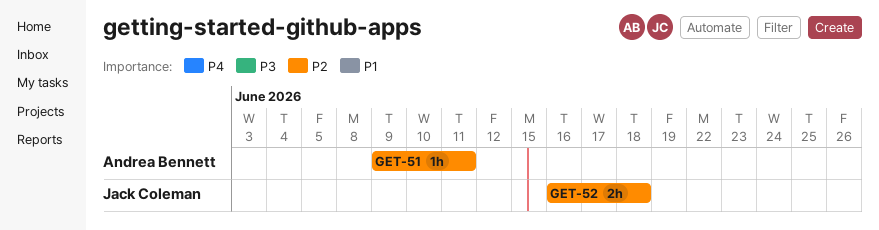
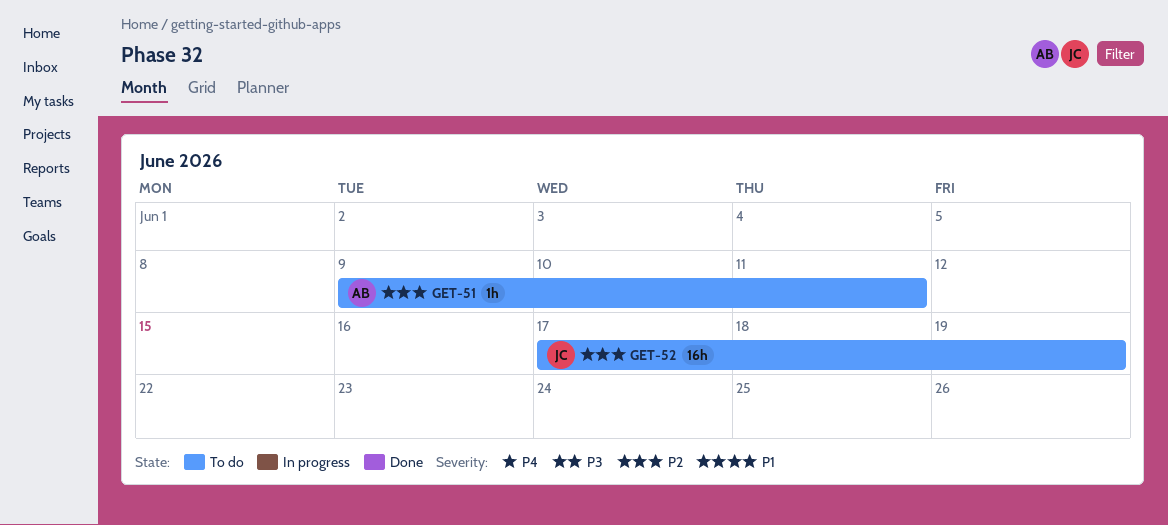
GET-52, estimate: 2h -> 16h
GET-52, start: Jun 16 -> Jun 17
GET-52, due: Jun 18 -> Jun 19

